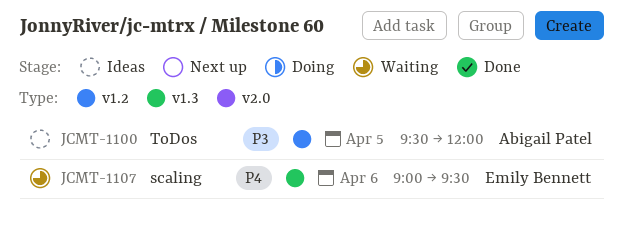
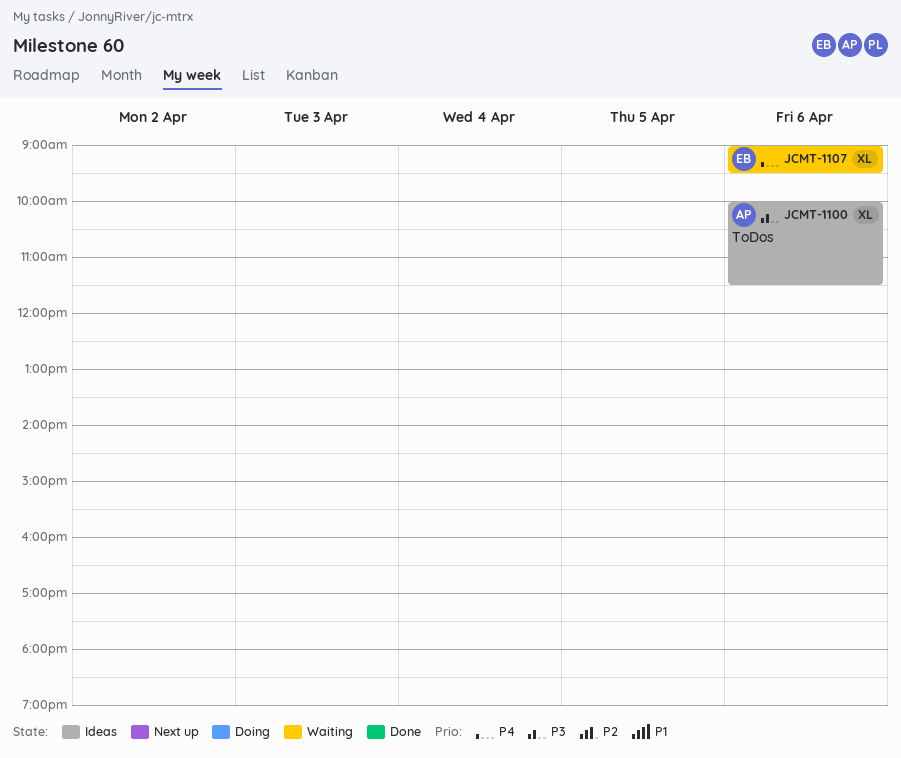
JCMT-1100, day: Apr 5 -> Apr 6
JCMT-1100, begins: 09:30 -> 10:00
JCMT-1100, ends: 12:00 -> 11:30

